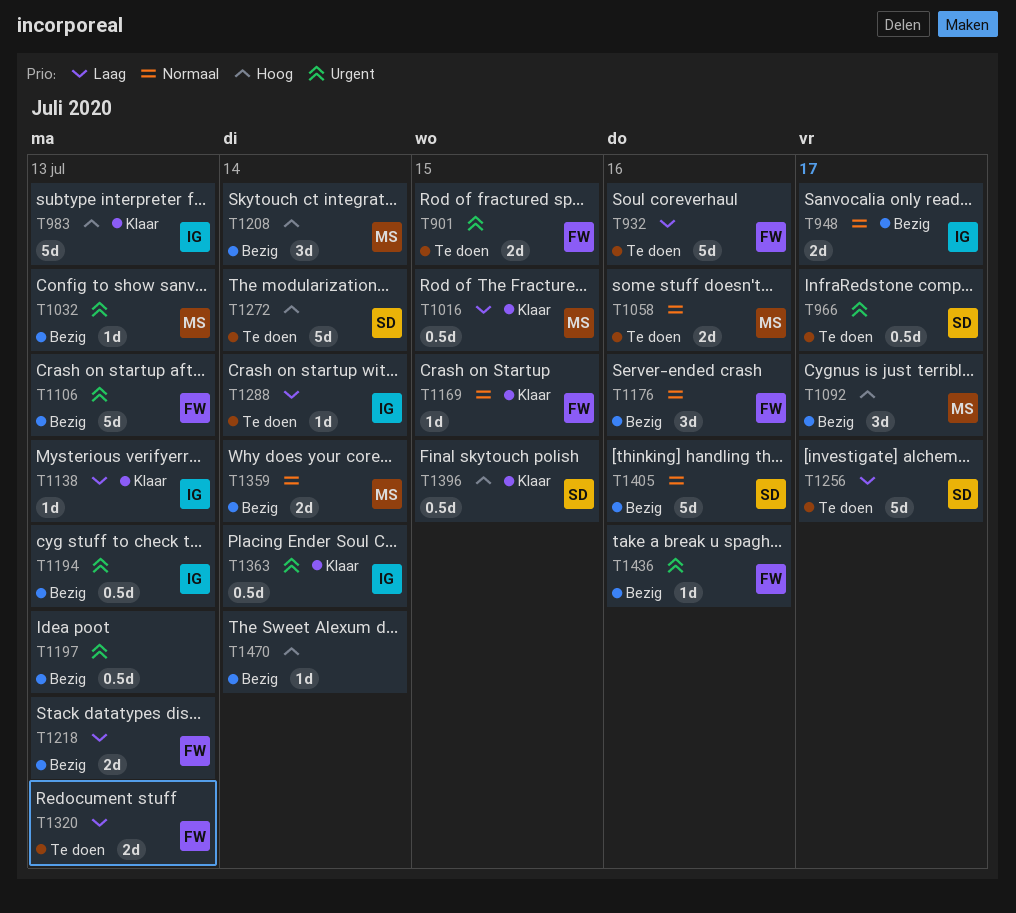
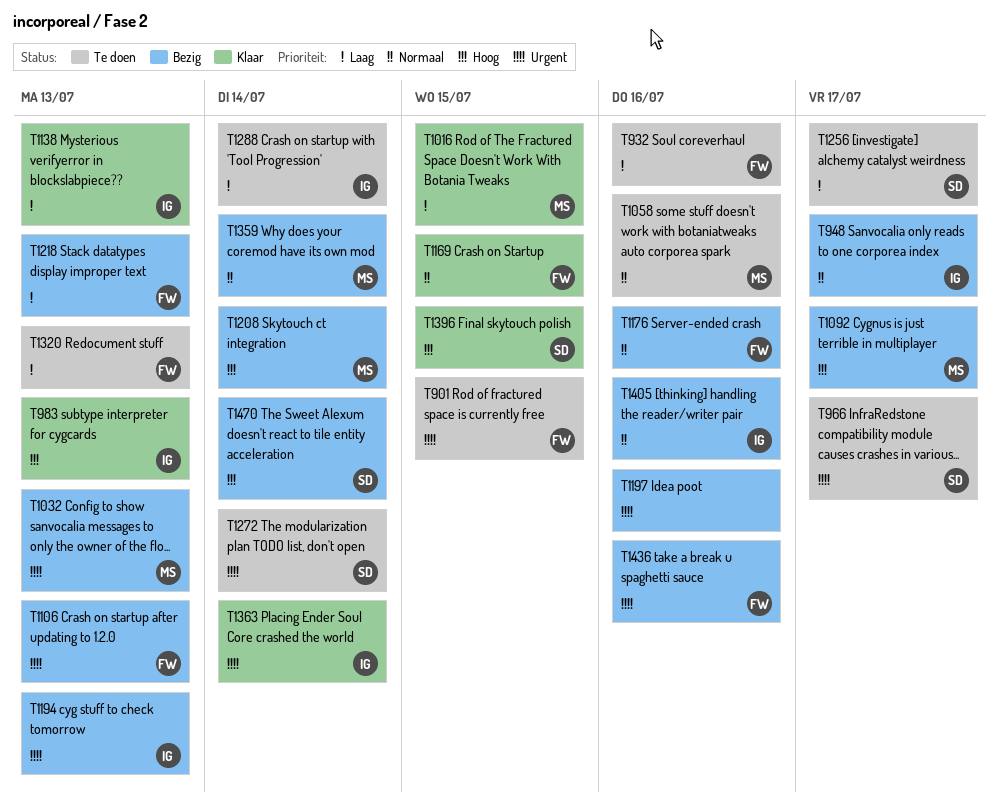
T1197, due: Jul 13 -> Jul 16
T1272, priority: Hoog -> Urgent
T1405, owner: SD -> IG
T1470, owner: none -> SD

